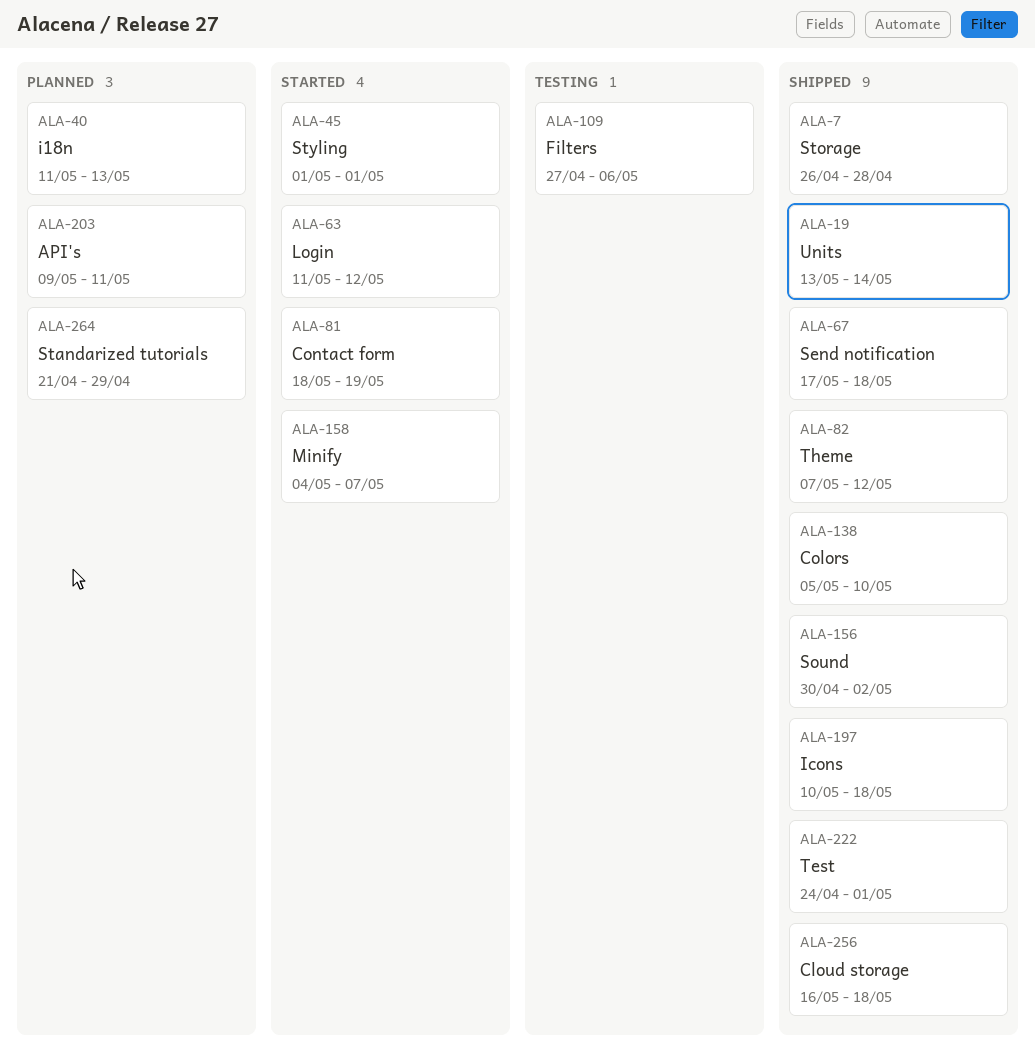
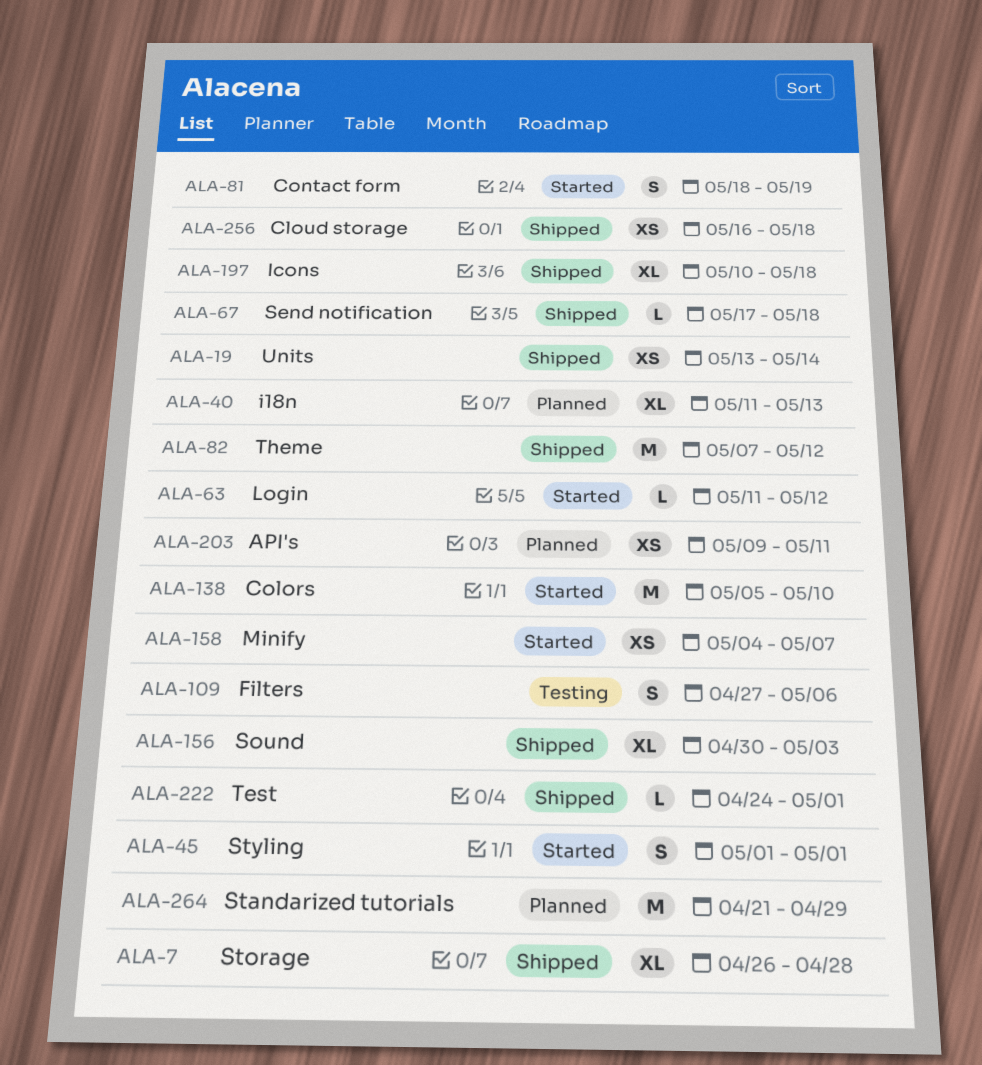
ALA-138, status: Shipped -> Started
ALA-156, due: May 2 -> May 3

